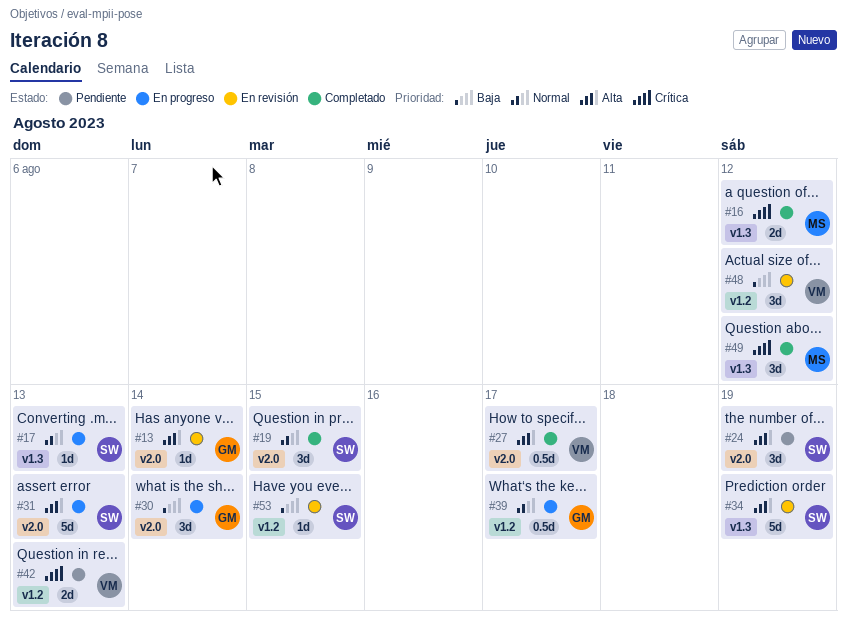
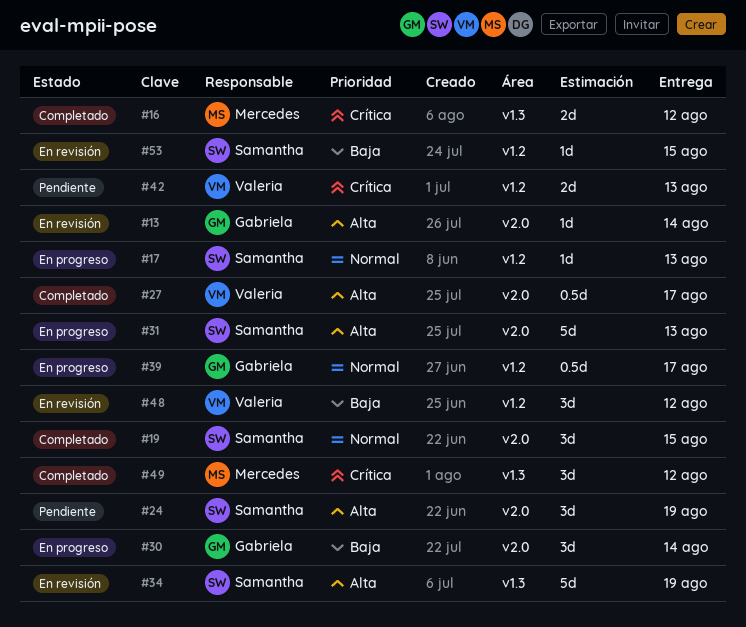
#17, label: v1.3 -> v1.2

